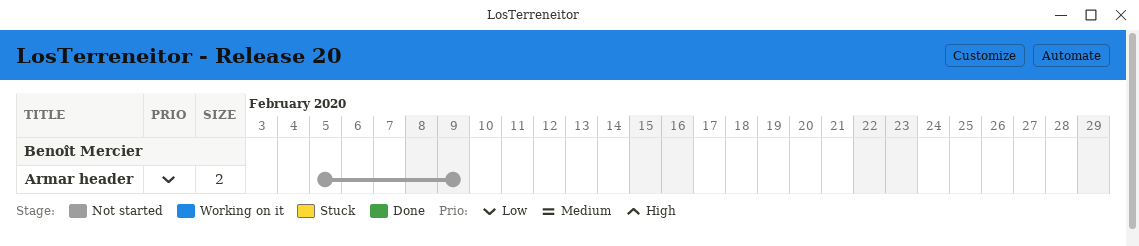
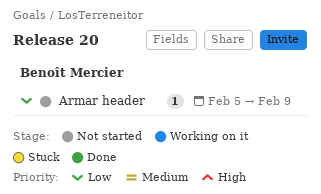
Armar header, estimate: 2 -> 1

